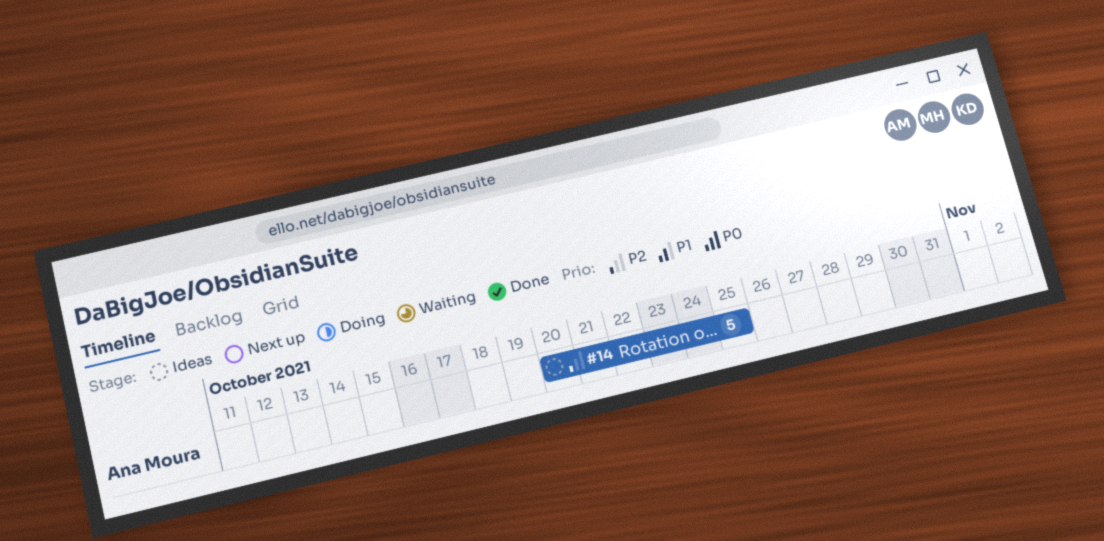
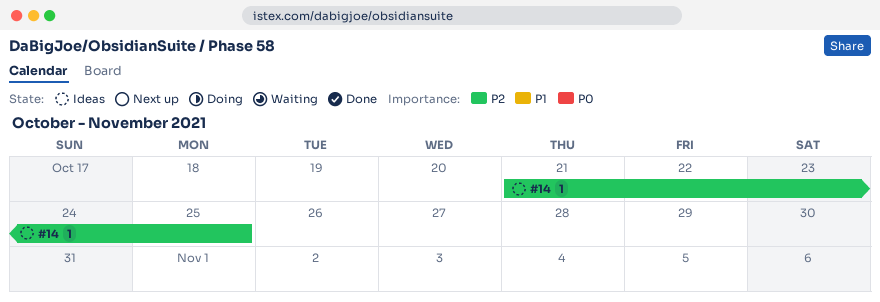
#14, estimate: 5 -> 1
#14, start: Oct 20 -> Oct 21

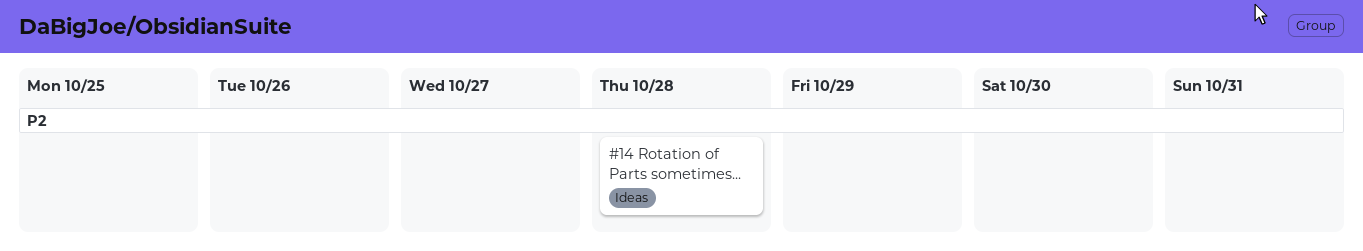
#14, due: Oct 25 -> Oct 28

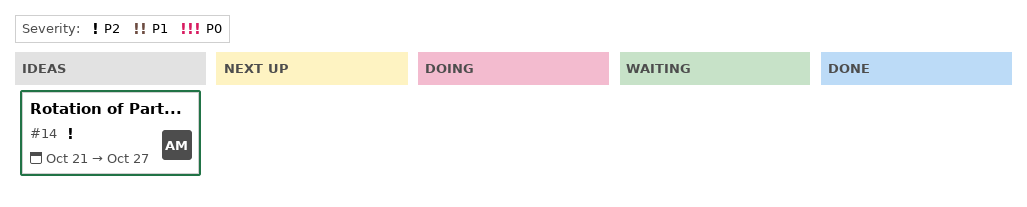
#14, due: Oct 28 -> Oct 27

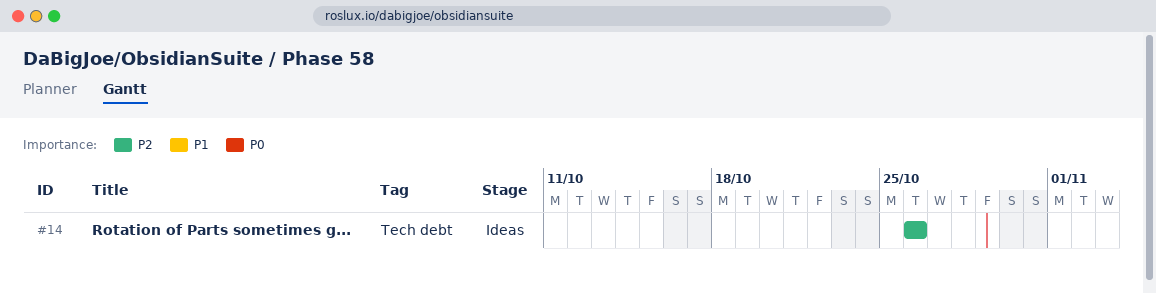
#14, start: Oct 21 -> Oct 26
#14, due: Oct 27 -> Oct 26

